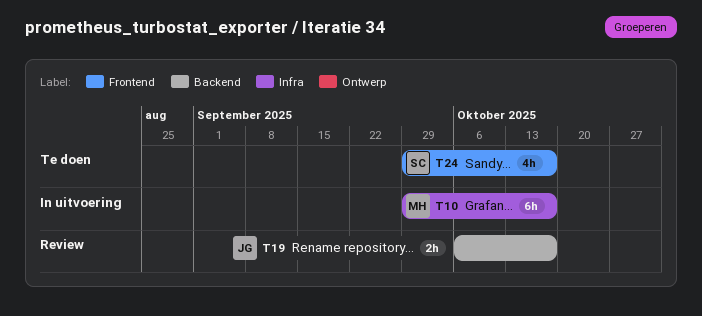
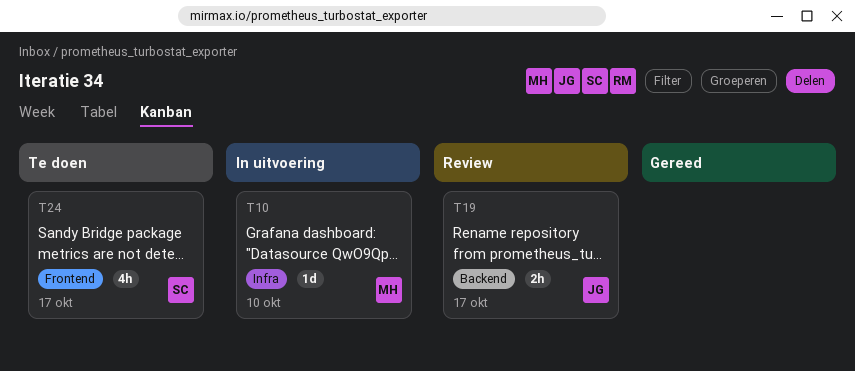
T10, estimate: 6h -> 1d
T10, due: Oct 17 -> Oct 10

